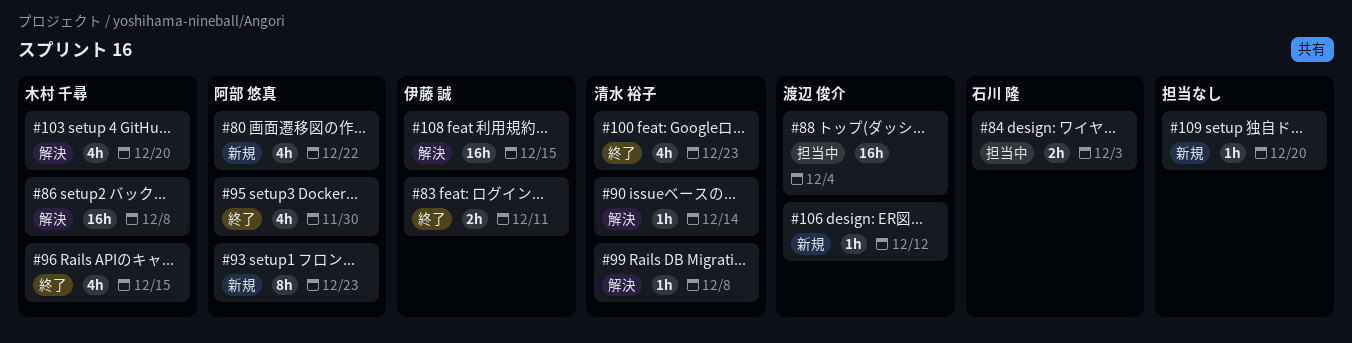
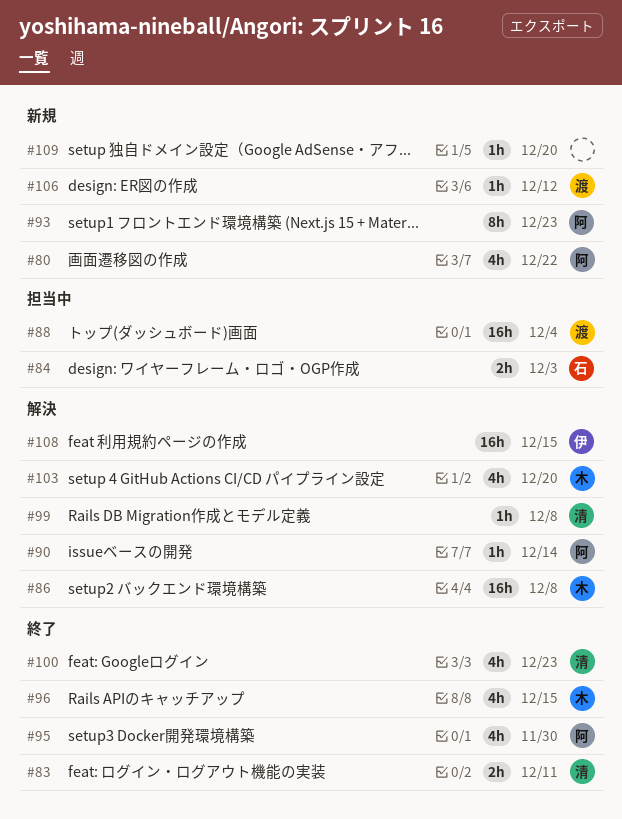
#83, owner: 伊藤 誠 -> 清水 裕子
#90, owner: 清水 裕子 -> 阿部 悠真

